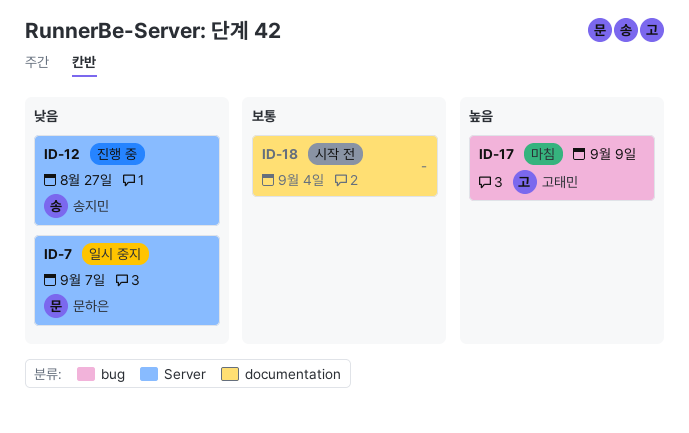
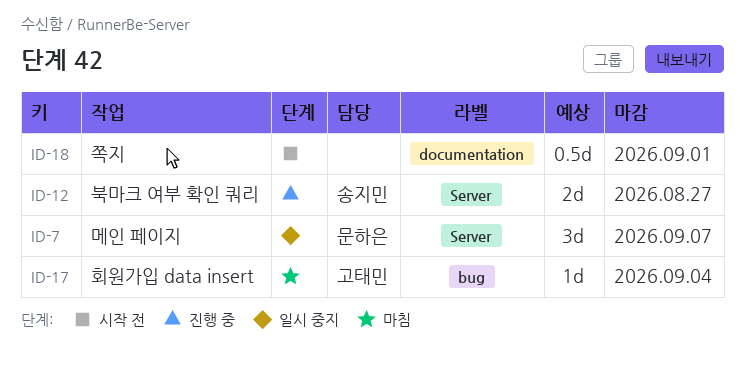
ID-17, due: Sep 9 -> Sep 4
ID-18, due: Sep 4 -> Sep 1

